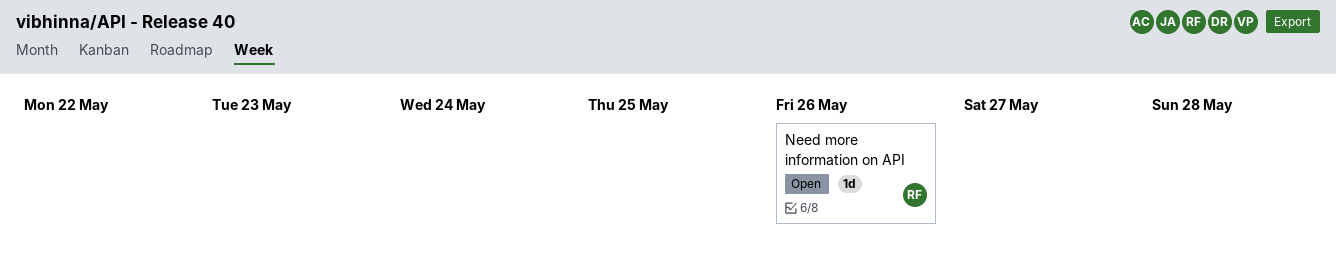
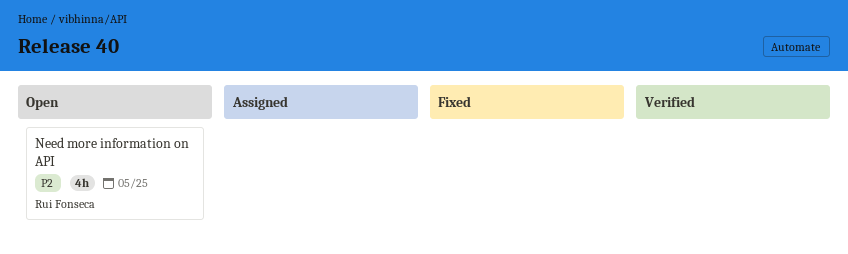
Need more information on API, estimate: 1d -> 4h
Need more information on API, due: May 26 -> May 25

